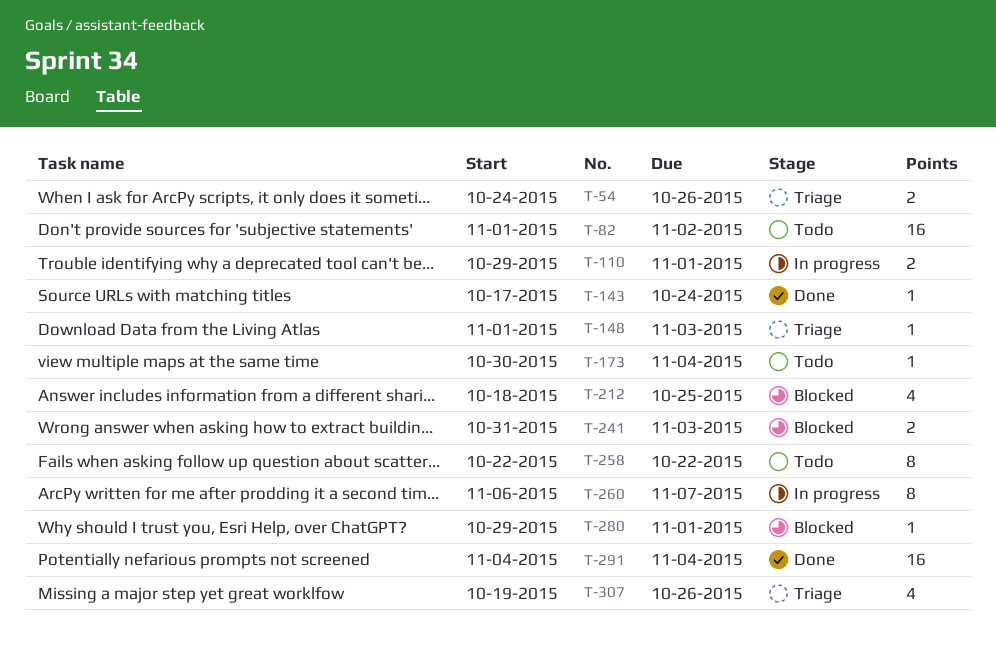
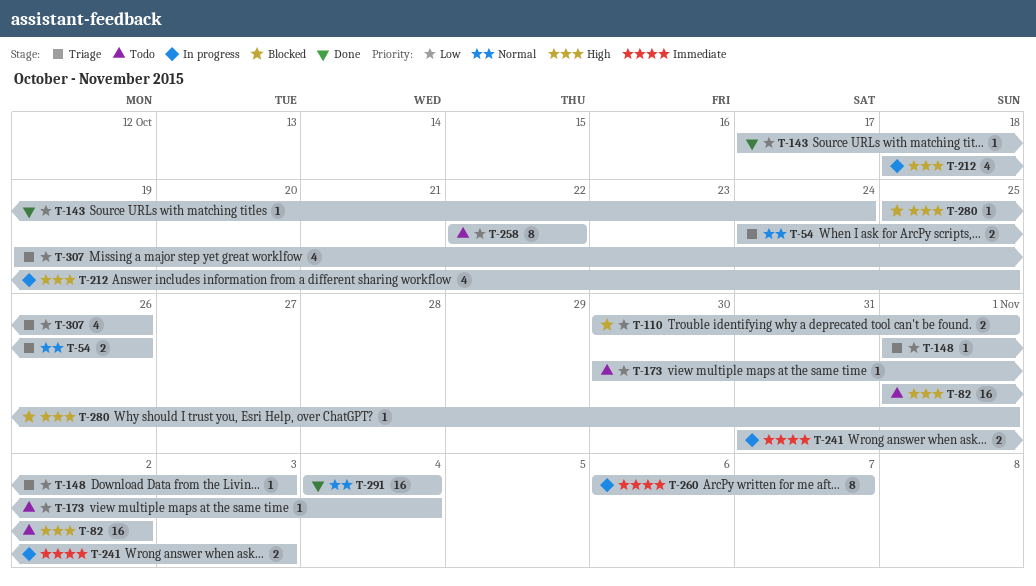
T-110, status: In progress -> Blocked
T-110, start: Oct 29 -> Oct 30
T-212, status: Blocked -> In progress
T-241, status: Blocked -> In progress
T-280, start: Oct 29 -> Oct 25

